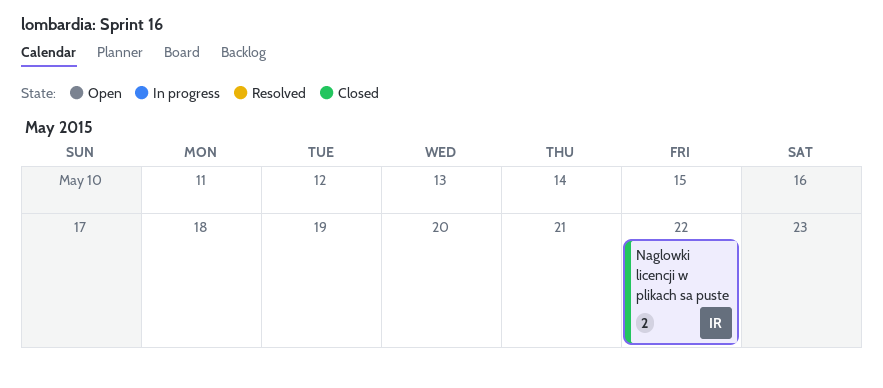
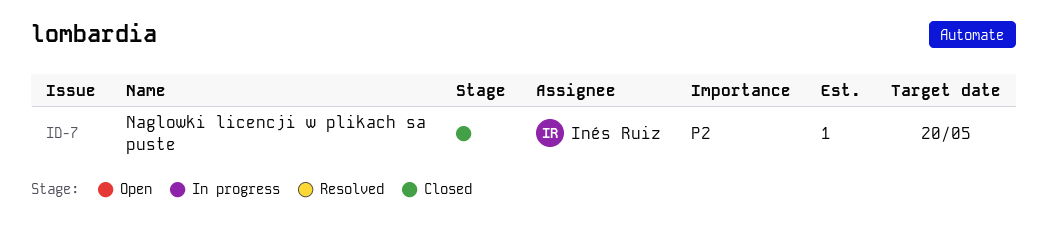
Naglowki licencji w plikach sa puste, estimate: 2 -> 1
Naglowki licencji w plikach sa puste, due: May 22 -> May 20

